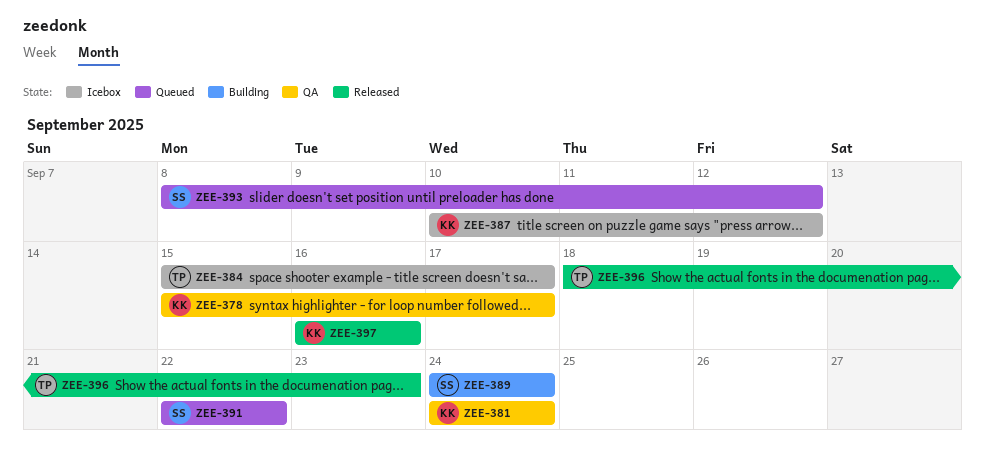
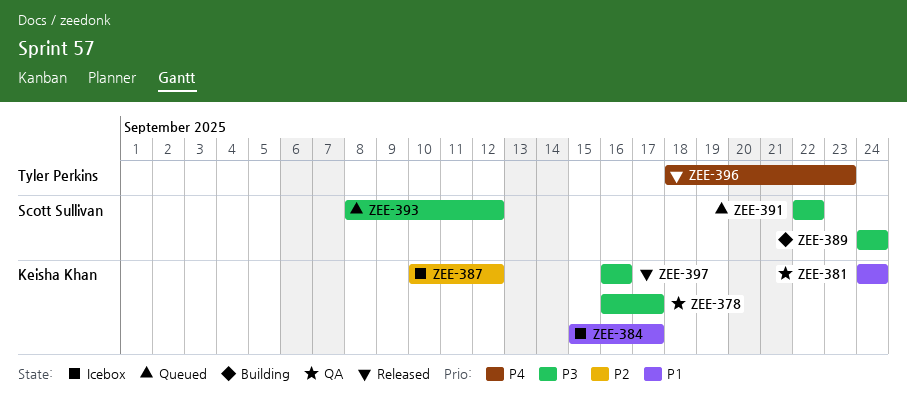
ZEE-378, start: Sep 15 -> Sep 16
ZEE-384, owner: Tyler Perkins -> Keisha Khan

